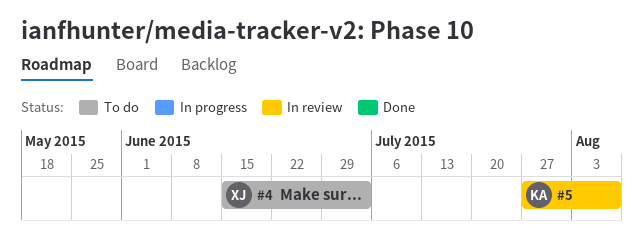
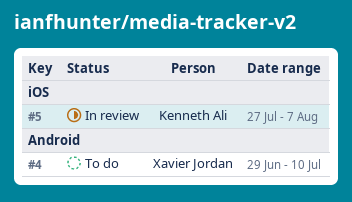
#4, start: Jun 15 -> Jun 29
#4, due: Jul 3 -> Jul 10

